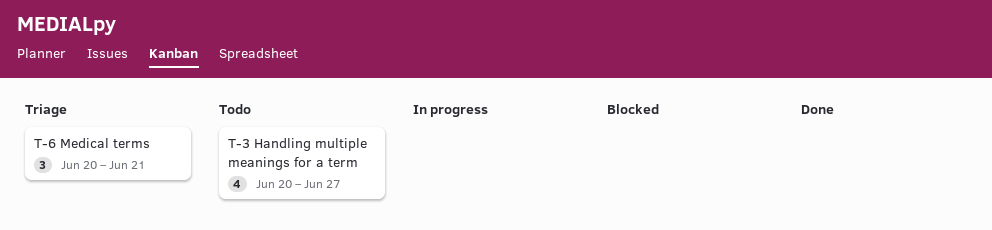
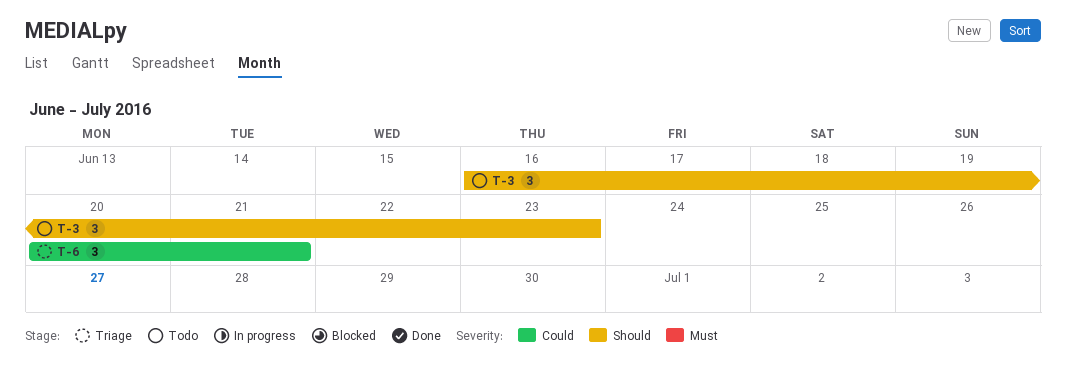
T-3, estimate: 4 -> 3
T-3, start: Jun 20 -> Jun 16
T-3, due: Jun 27 -> Jun 23

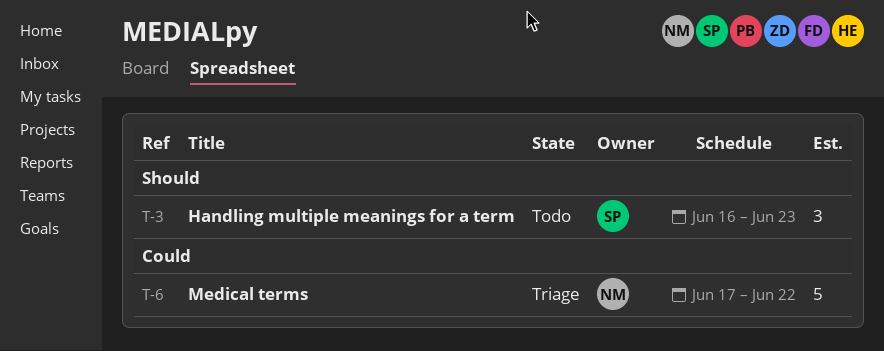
T-6, estimate: 3 -> 5
T-6, start: Jun 20 -> Jun 17
T-6, due: Jun 21 -> Jun 22

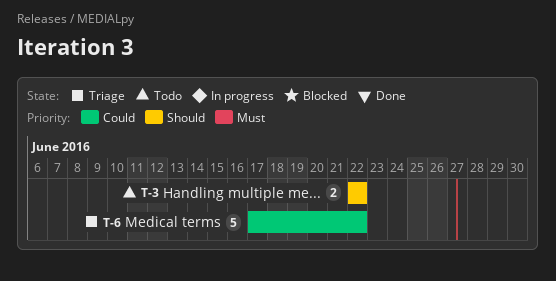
T-3, estimate: 3 -> 2
T-3, start: Jun 16 -> Jun 22
T-3, due: Jun 23 -> Jun 22

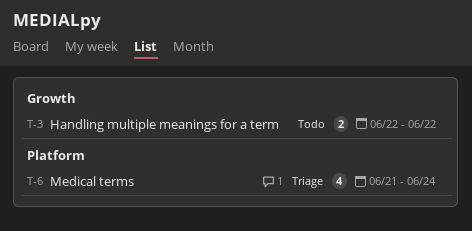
T-6, estimate: 5 -> 4
T-6, start: Jun 17 -> Jun 21
T-6, due: Jun 22 -> Jun 24

